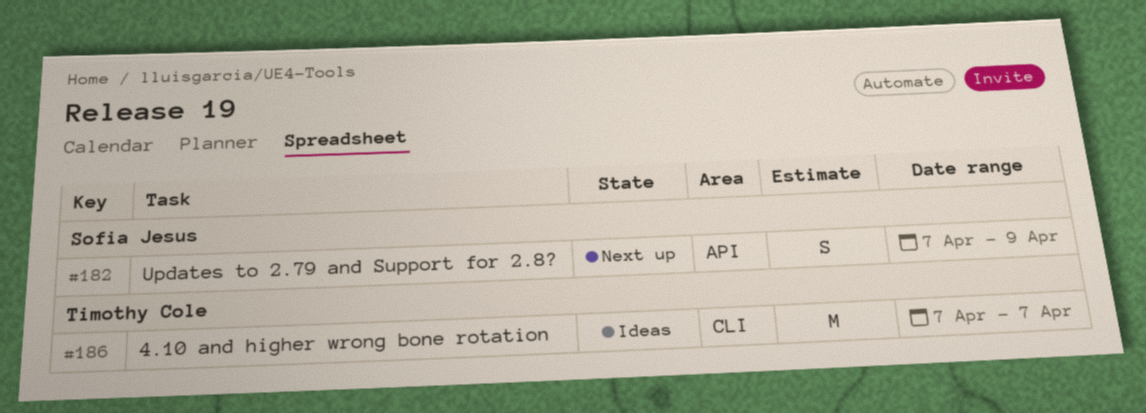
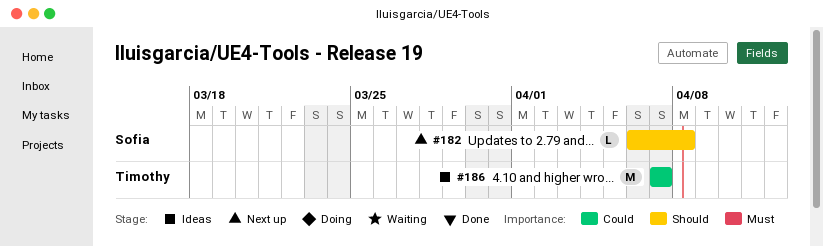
#182, estimate: S -> L
#182, start: Apr 7 -> Apr 6
#182, due: Apr 9 -> Apr 8

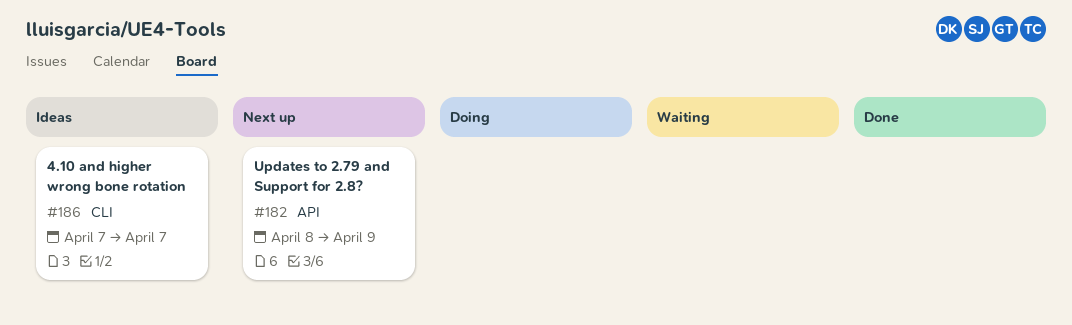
#182, start: Apr 6 -> Apr 8
#182, due: Apr 8 -> Apr 9

